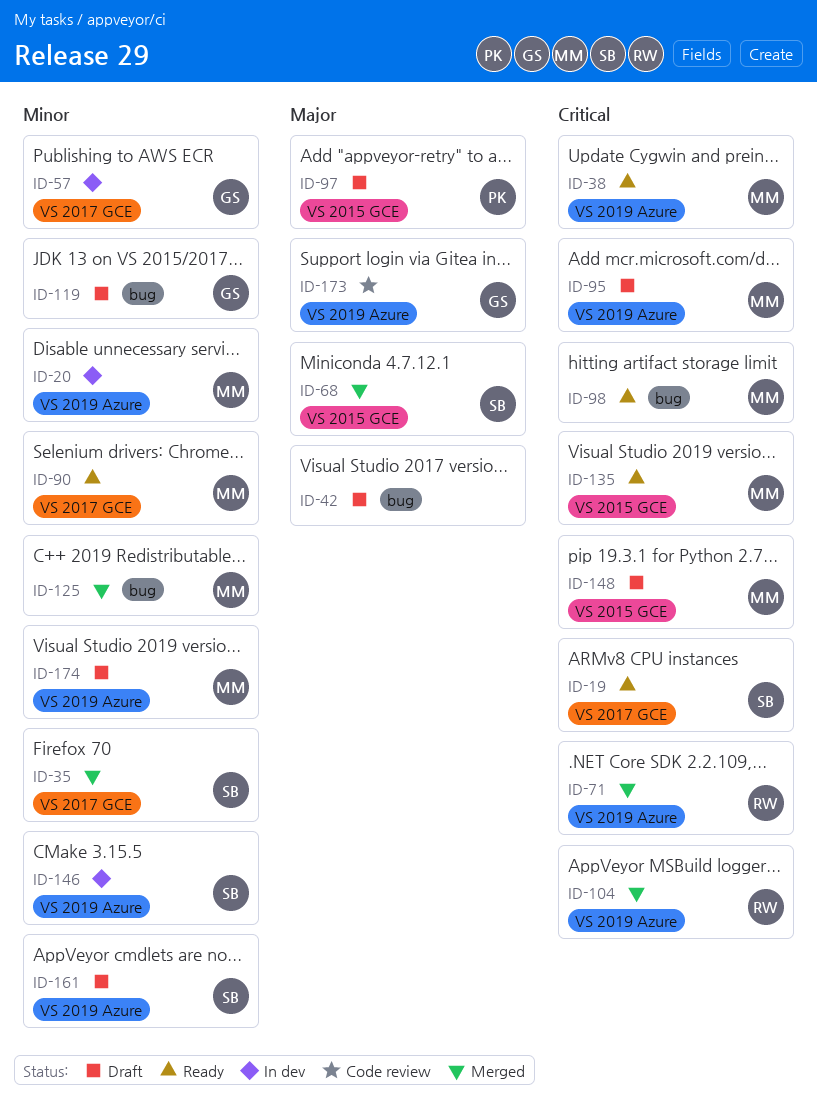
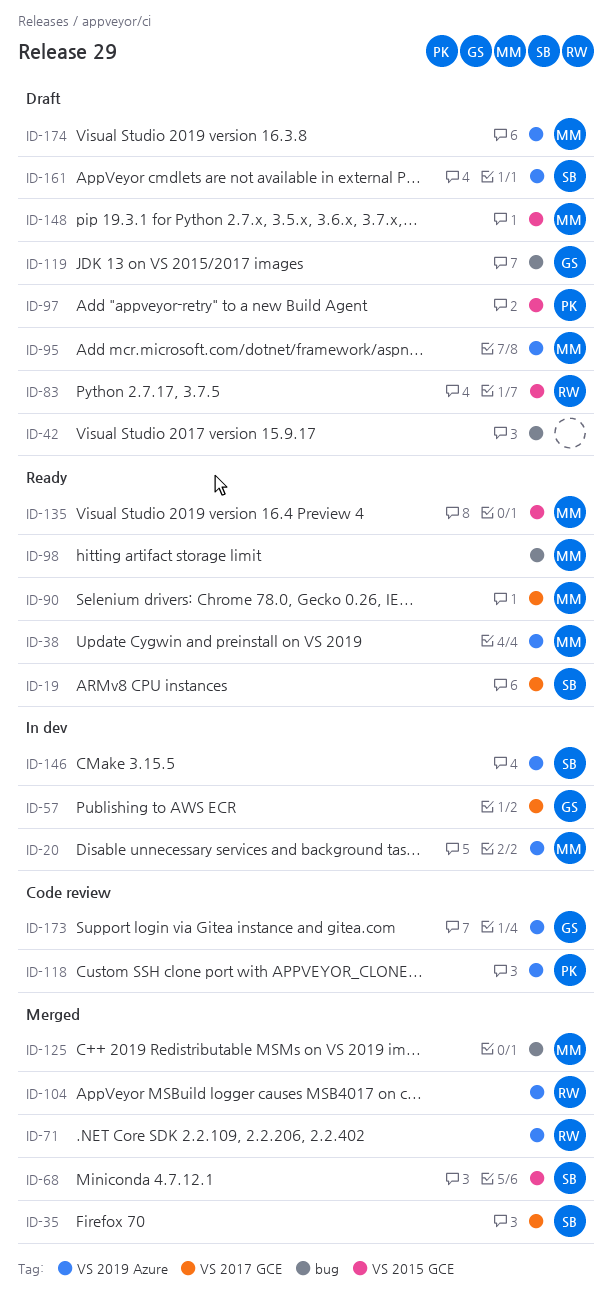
ID-83: none -> present
ID-118: none -> present

